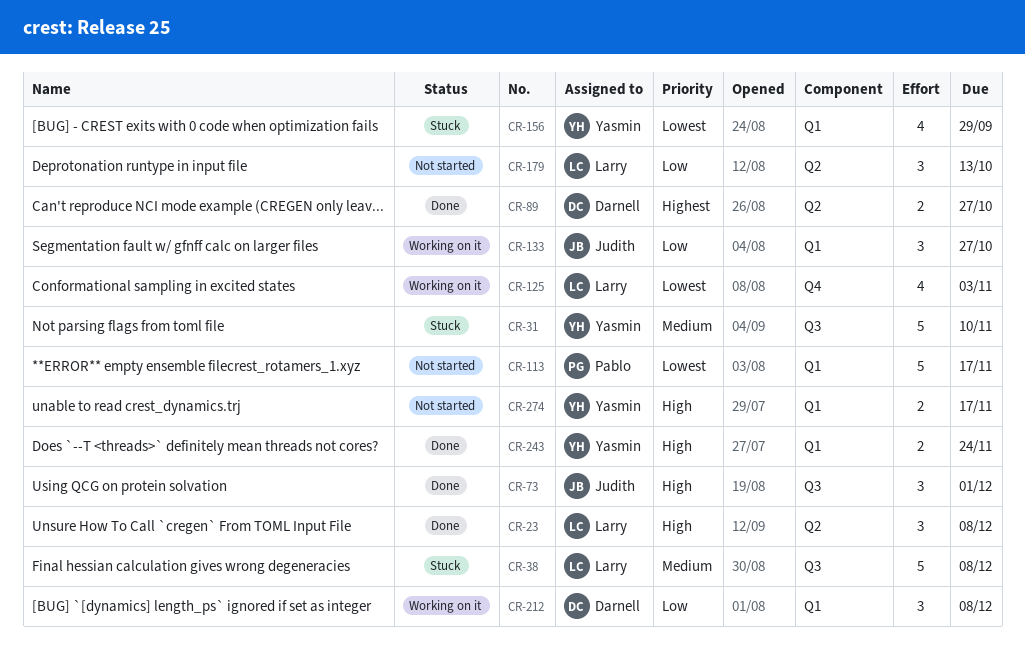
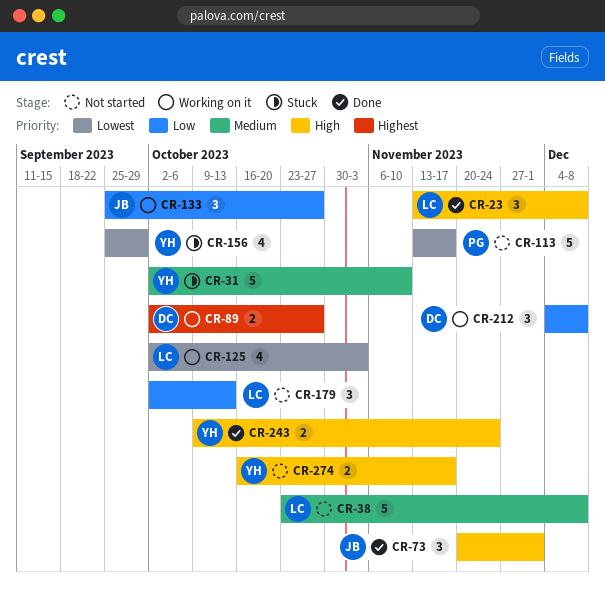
CR-38, status: Stuck -> Not started
CR-89, status: Done -> Working on it

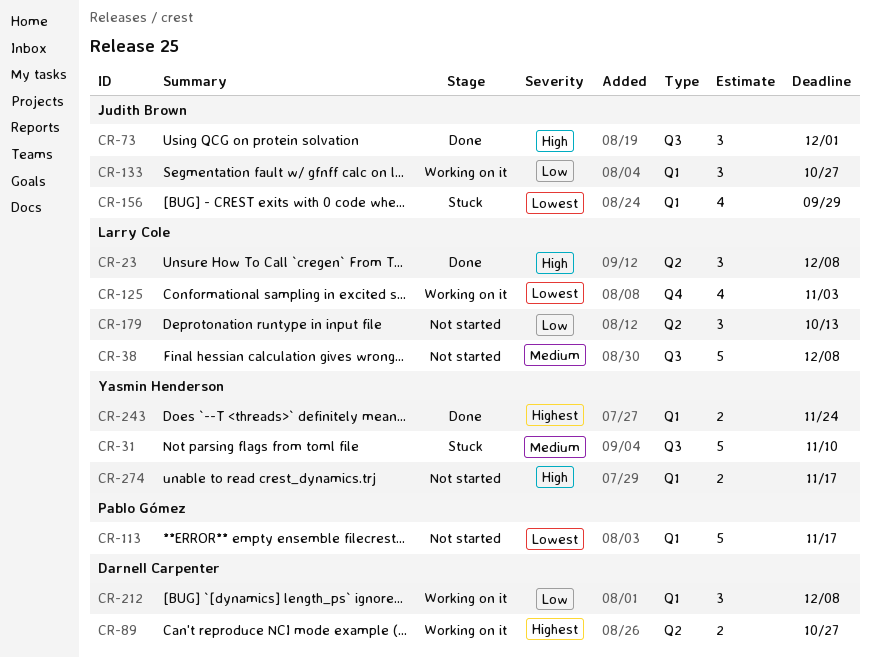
CR-156, owner: Yasmin Henderson -> Judith Brown
CR-243, priority: High -> Highest

